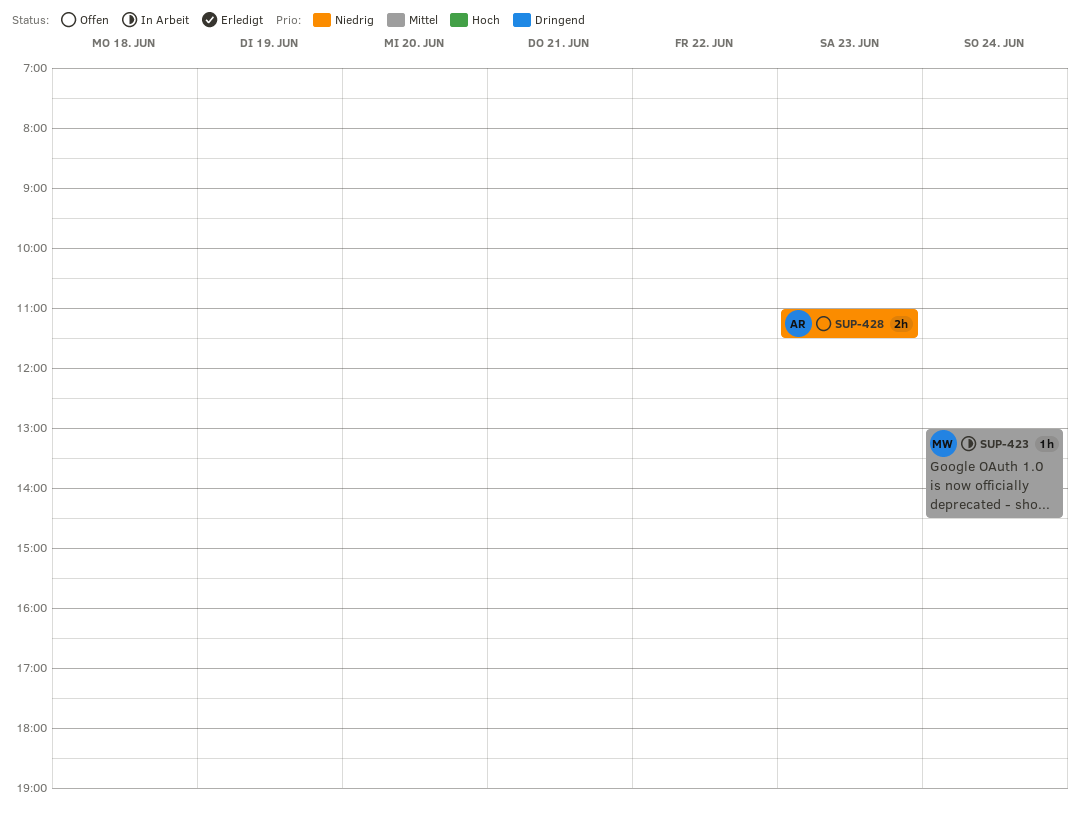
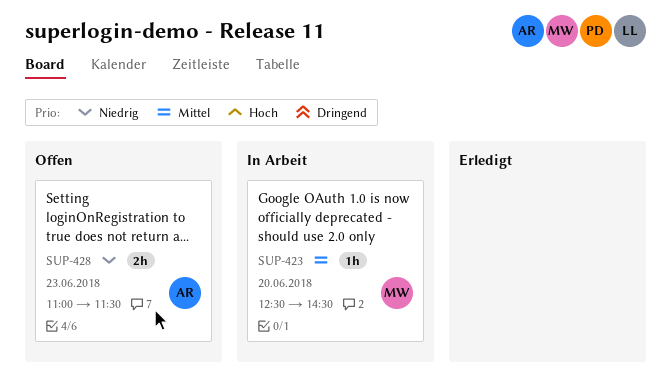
SUP-423, day: Jun 24 -> Jun 20
SUP-423, begins: 13:00 -> 12:30

